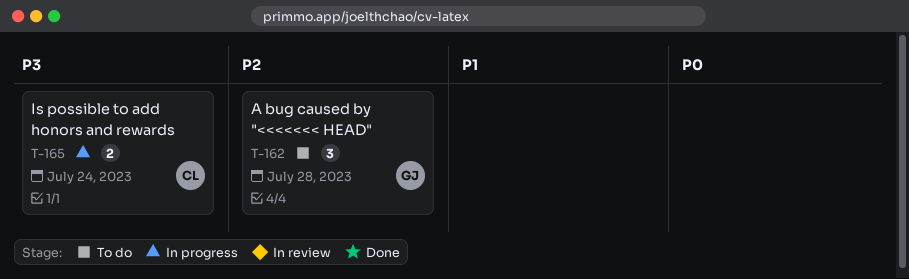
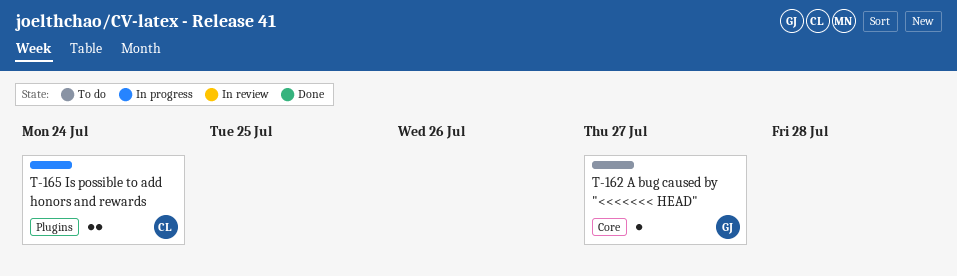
T-162, estimate: 3 -> 1
T-162, due: Jul 28 -> Jul 27

